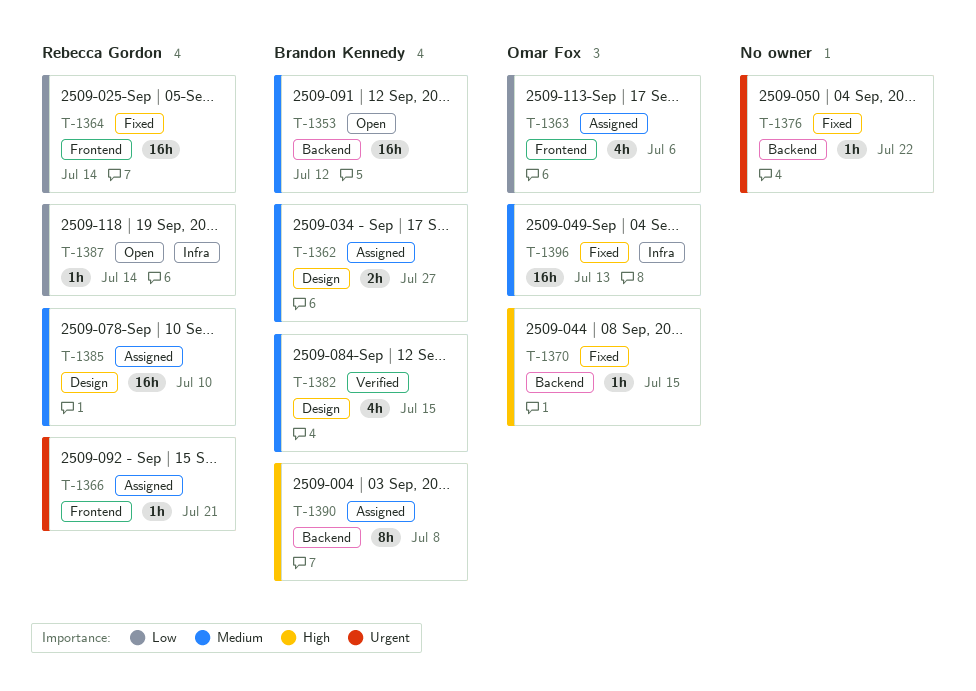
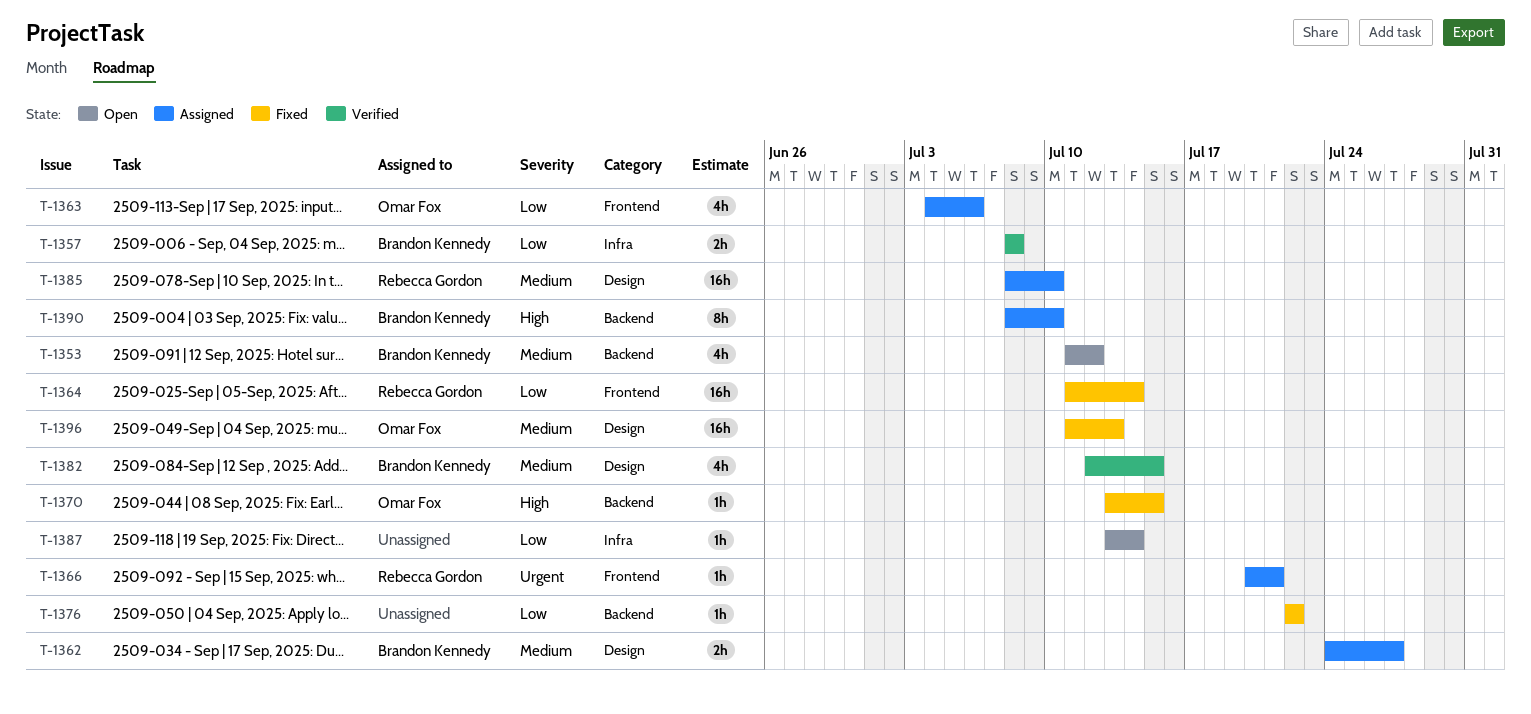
T-1353, estimate: 16h -> 4h
T-1357: none -> present
T-1376, priority: Urgent -> Low
T-1387, owner: Rebecca Gordon -> none
T-1390, due: Jul 8 -> Jul 10
T-1396, label: Infra -> Design

